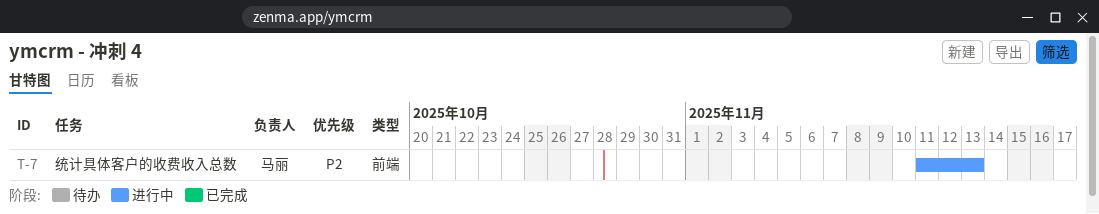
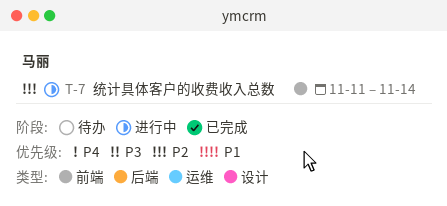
T-7, due: Nov 13 -> Nov 14

